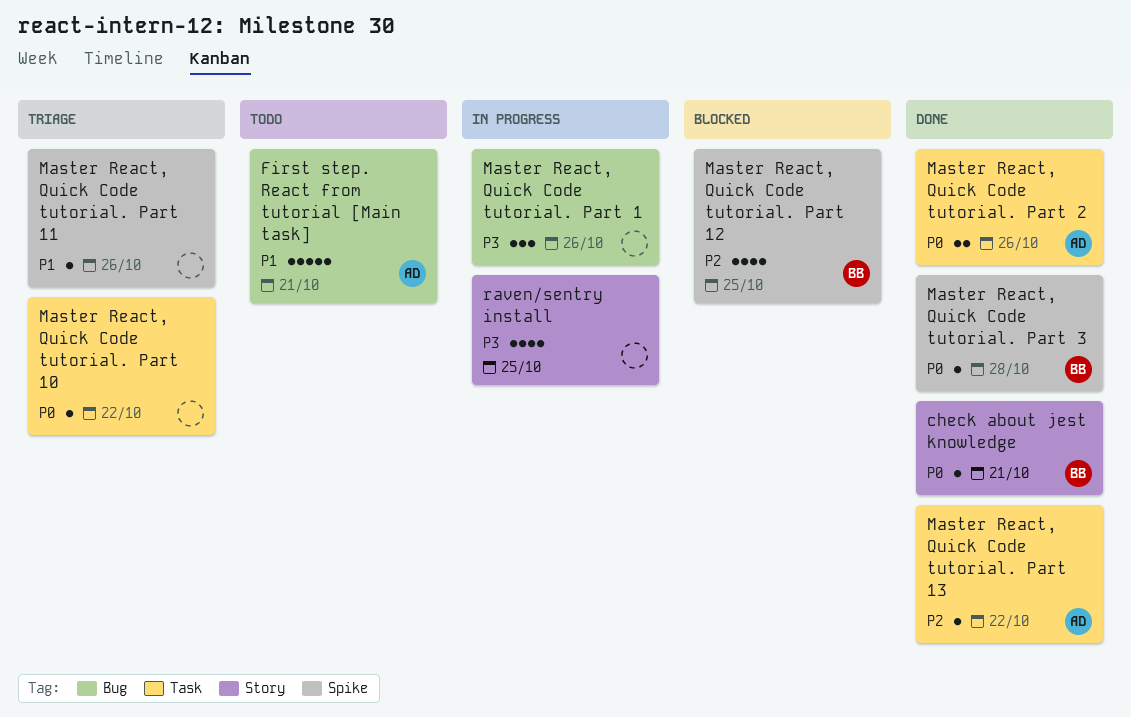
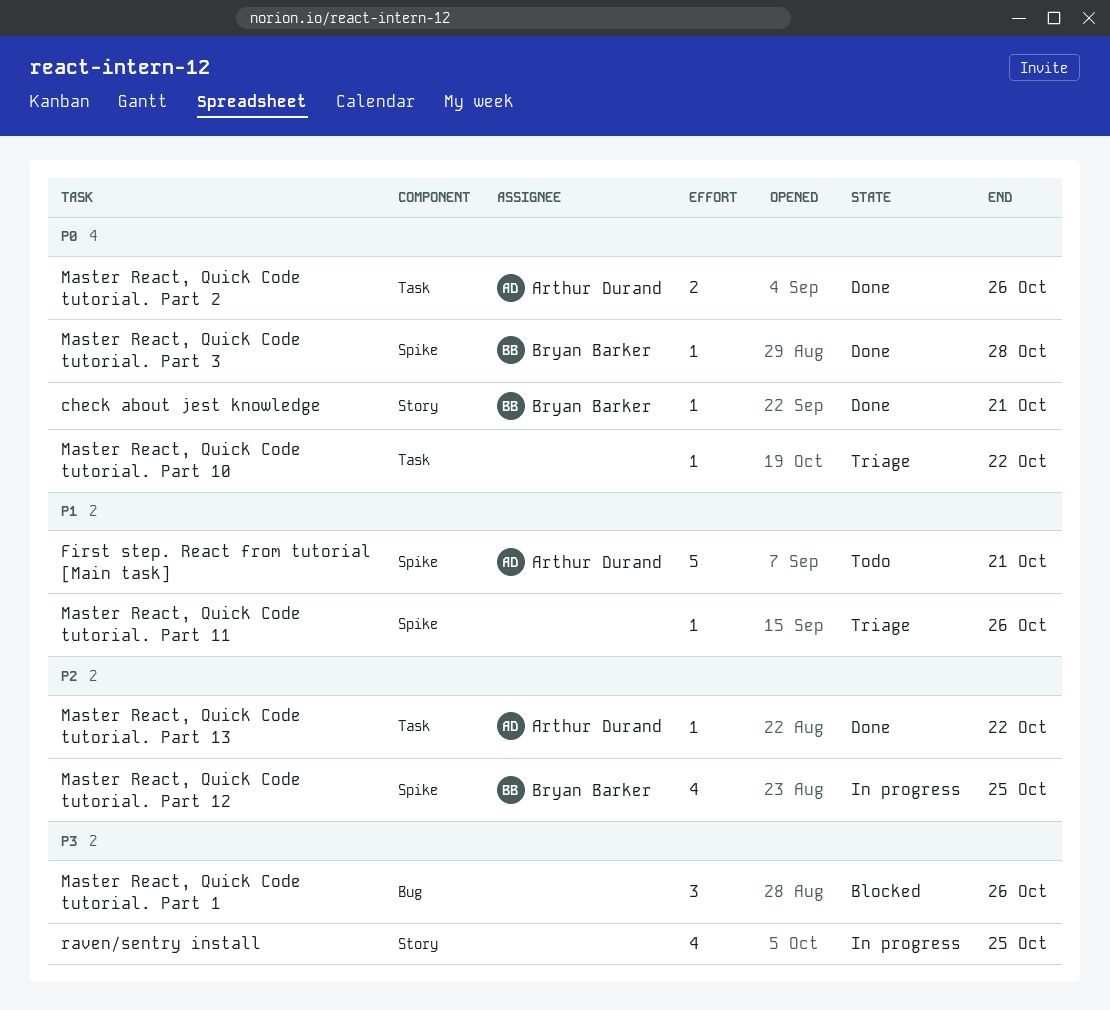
First step. React from tutorial [Main task], label: Bug -> Spike
Master React, Quick Code tutorial. Part 1, status: In progress -> Blocked
Master React, Quick Code tutorial. Part 12, status: Blocked -> In progress

